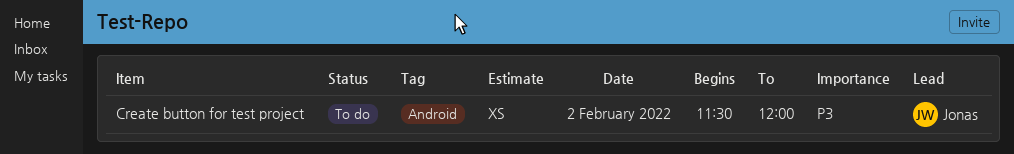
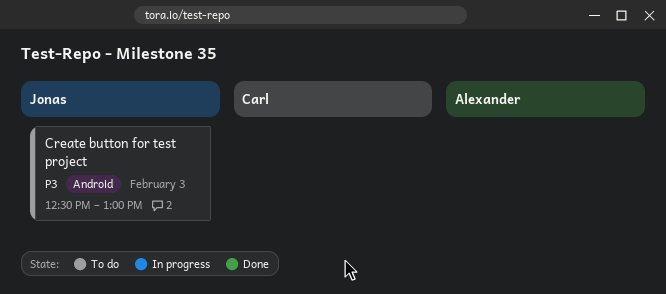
Create button for test project, day: Feb 2 -> Feb 3
Create button for test project, begins: 11:30 -> 12:30
Create button for test project, ends: 12:00 -> 13:00

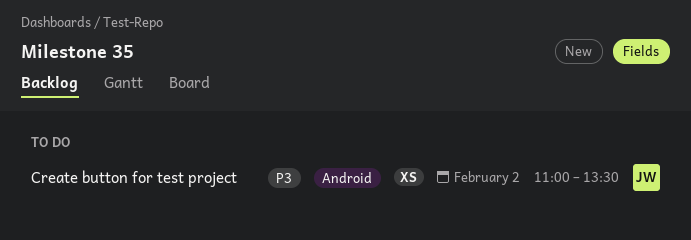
Create button for test project, day: Feb 3 -> Feb 2
Create button for test project, begins: 12:30 -> 11:00
Create button for test project, ends: 13:00 -> 13:30

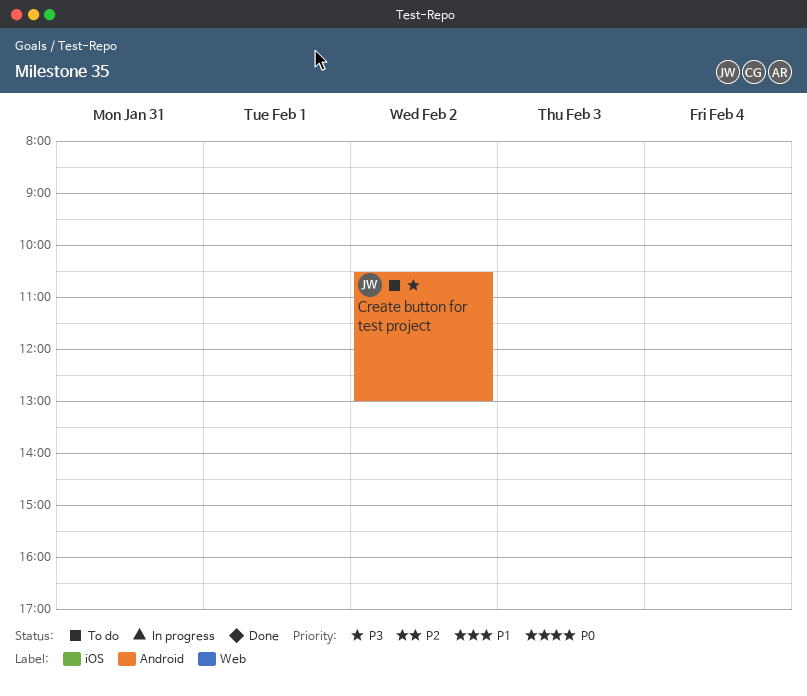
Create button for test project, begins: 11:00 -> 10:30
Create button for test project, ends: 13:30 -> 13:00

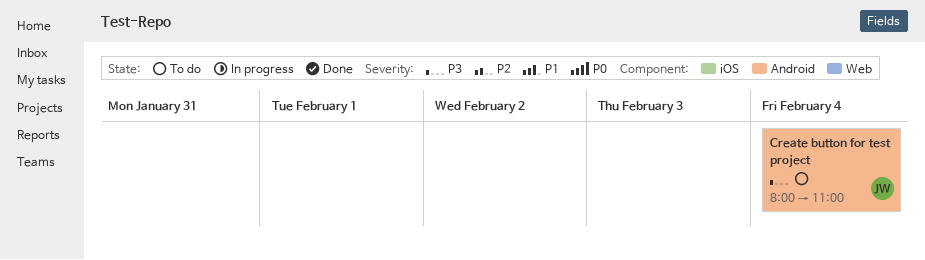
Create button for test project, day: Feb 2 -> Feb 4
Create button for test project, begins: 10:30 -> 08:00
Create button for test project, ends: 13:00 -> 11:00

